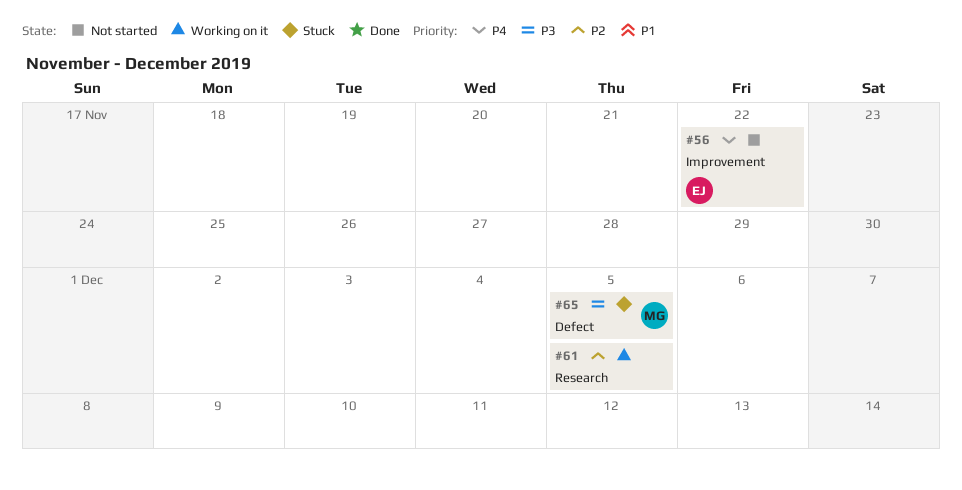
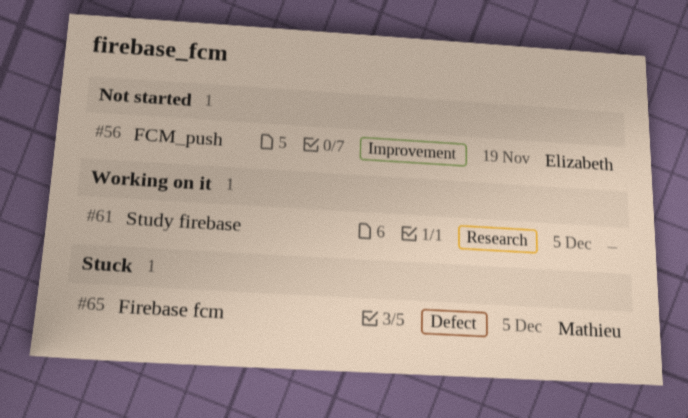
#56, due: Nov 22 -> Nov 19

